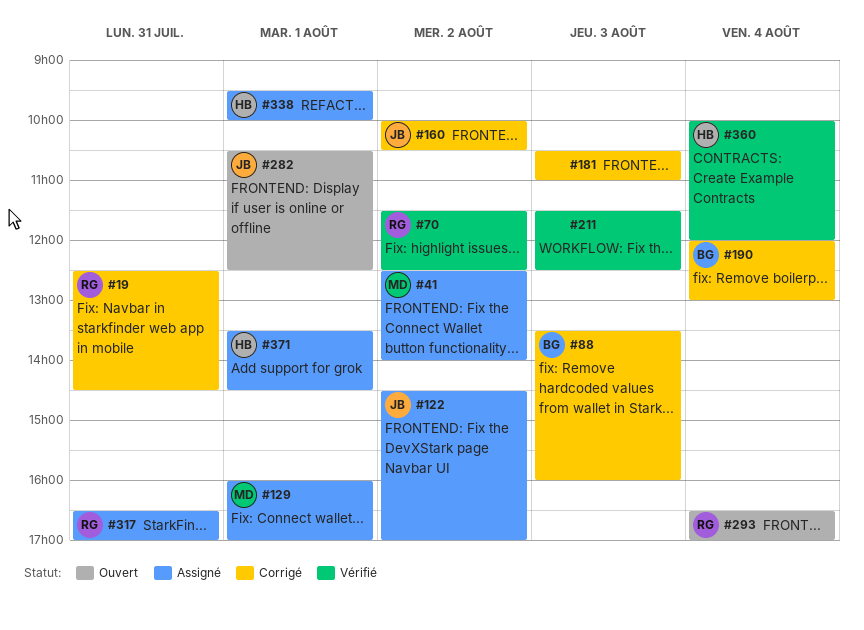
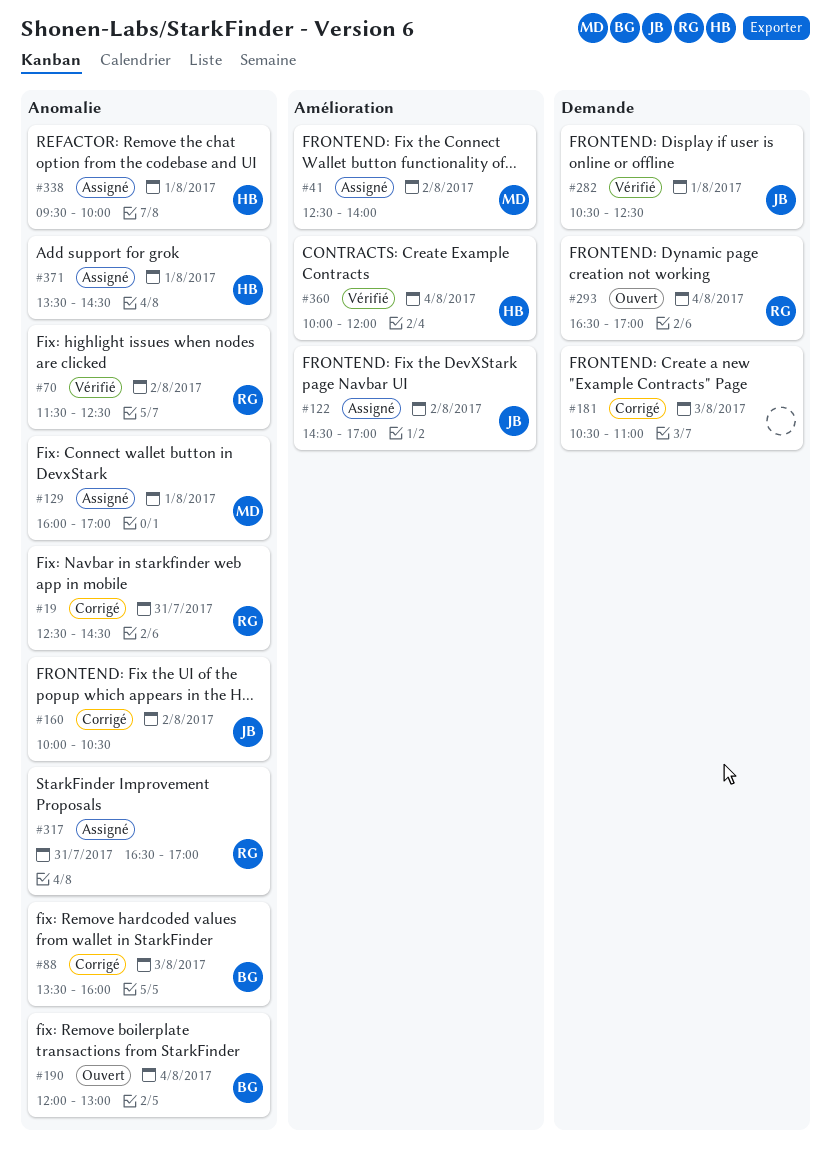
#190, status: Corrigé -> Ouvert
#211: present -> none
#282, status: Ouvert -> Vérifié

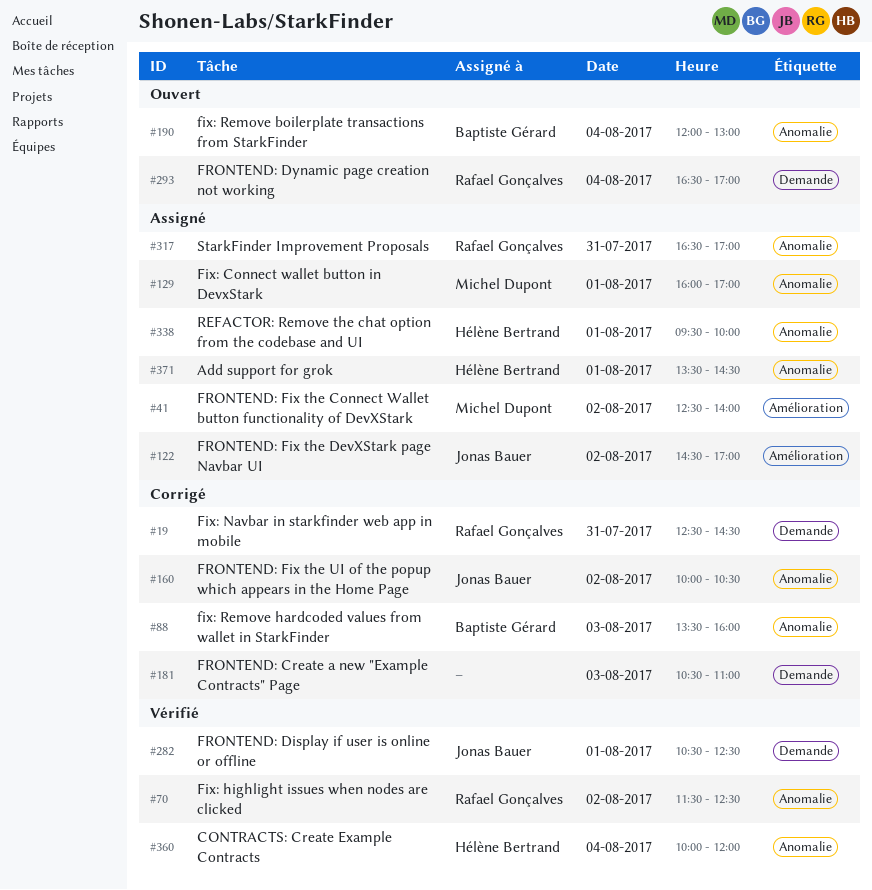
#19, label: Anomalie -> Demande
#360, label: Amélioration -> Anomalie

